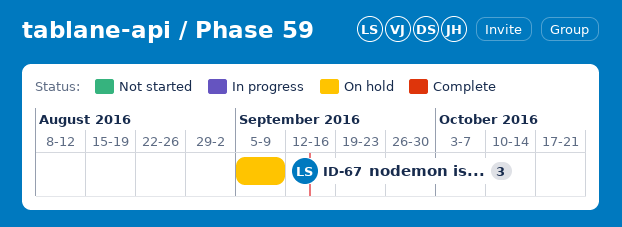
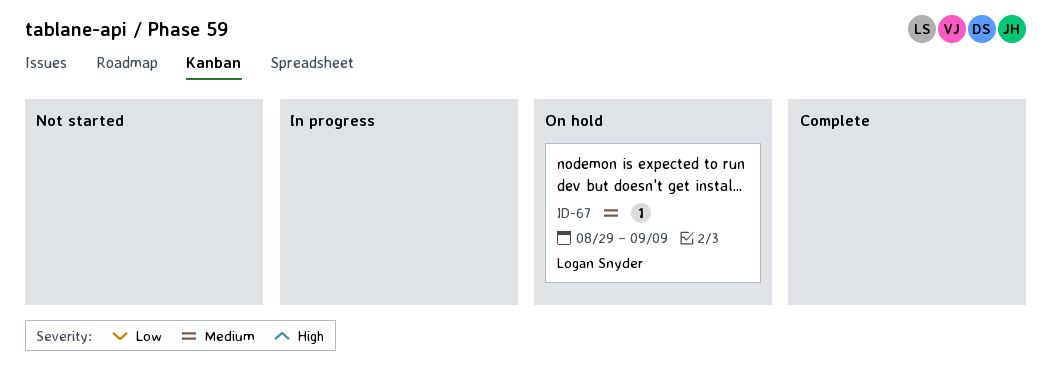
ID-67, estimate: 3 -> 1
ID-67, start: Sep 5 -> Aug 29

